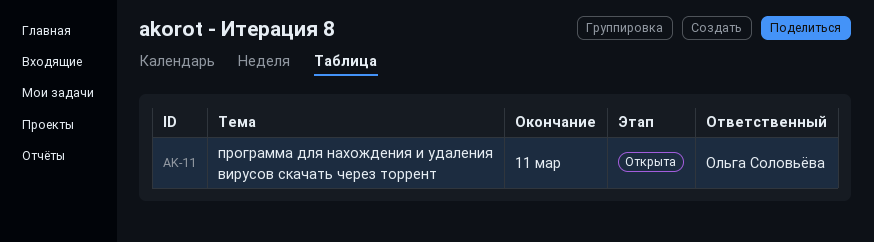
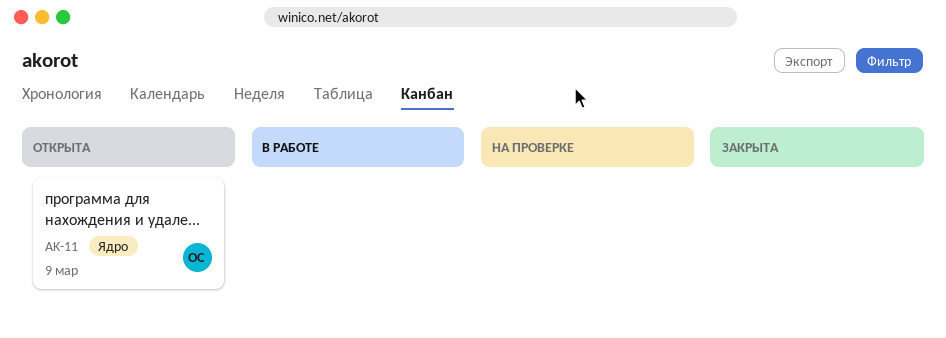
AK-11, due: Mar 11 -> Mar 9

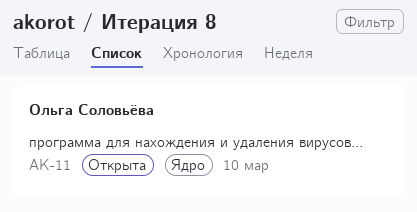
AK-11, due: Mar 9 -> Mar 10

